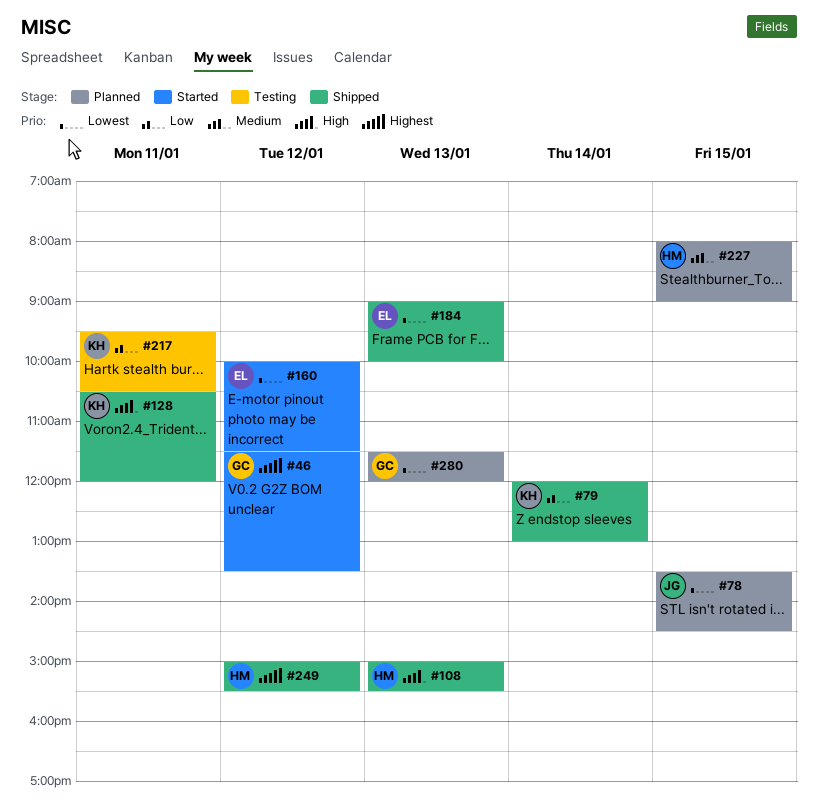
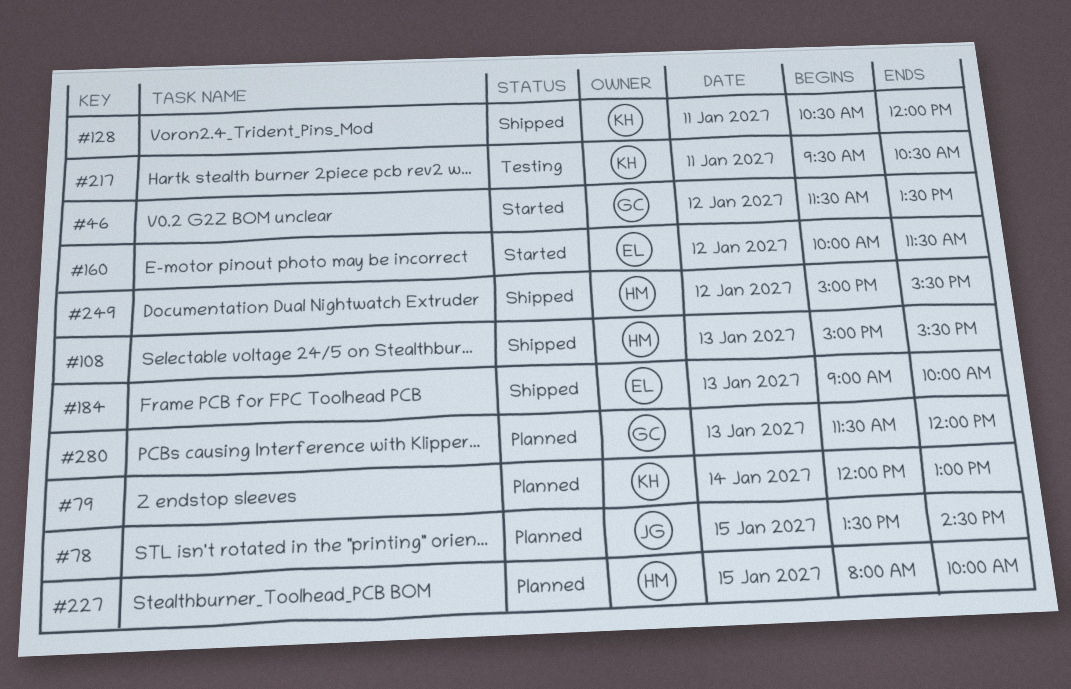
#79, status: Shipped -> Planned
#227, ends: 09:00 -> 10:00

